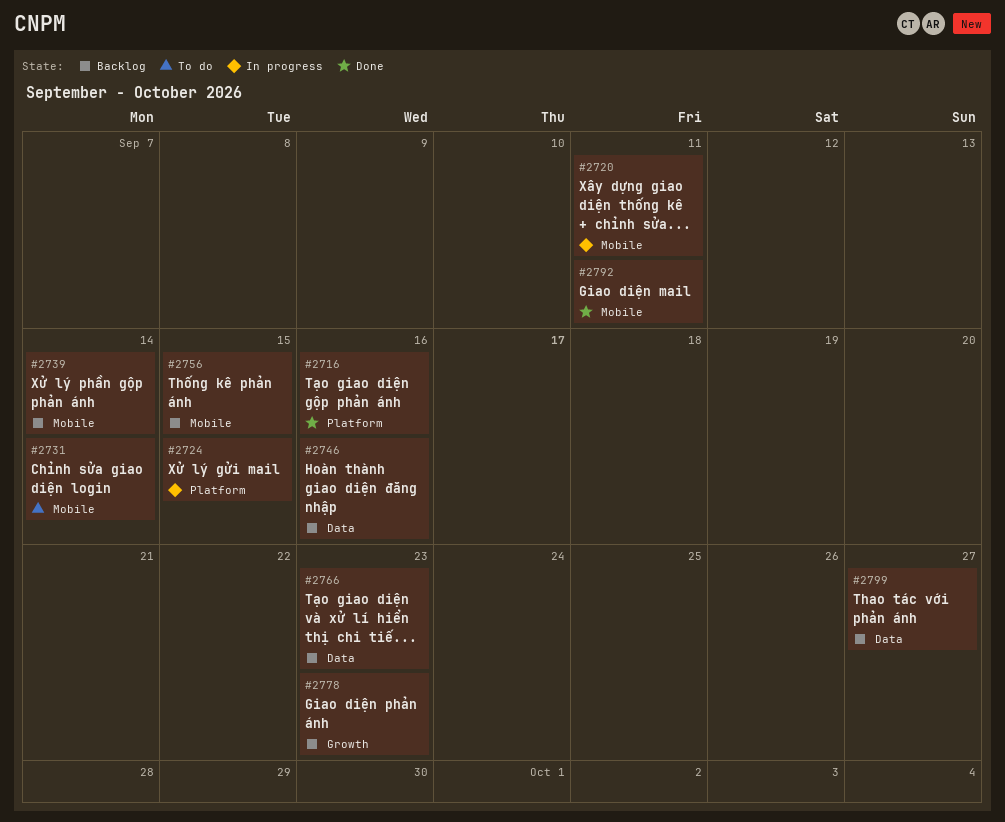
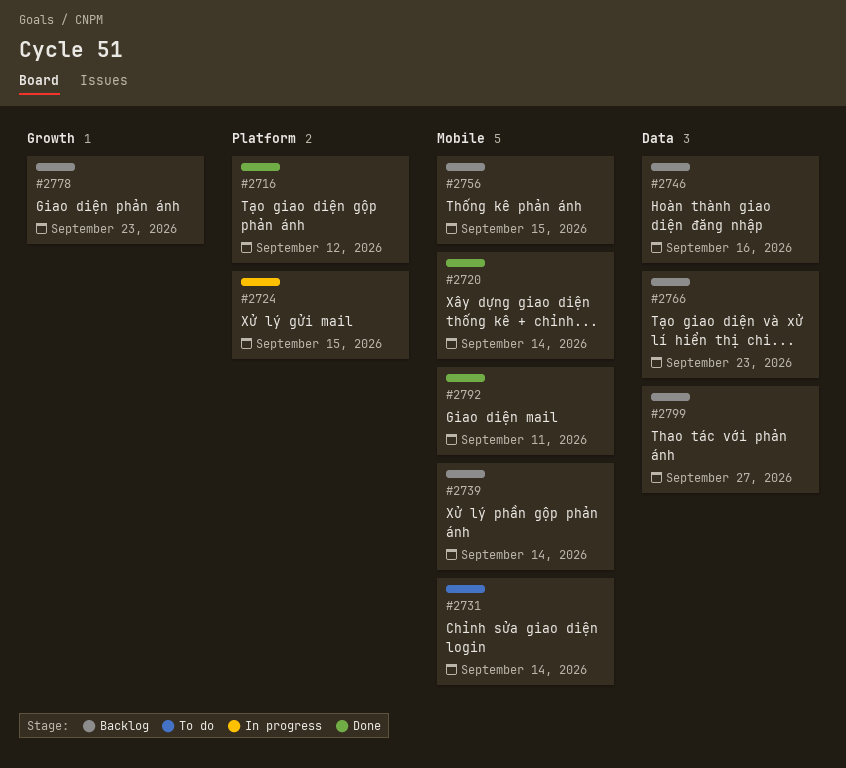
#2716, due: Sep 16 -> Sep 12
#2720, status: In progress -> Done
#2720, due: Sep 11 -> Sep 14

